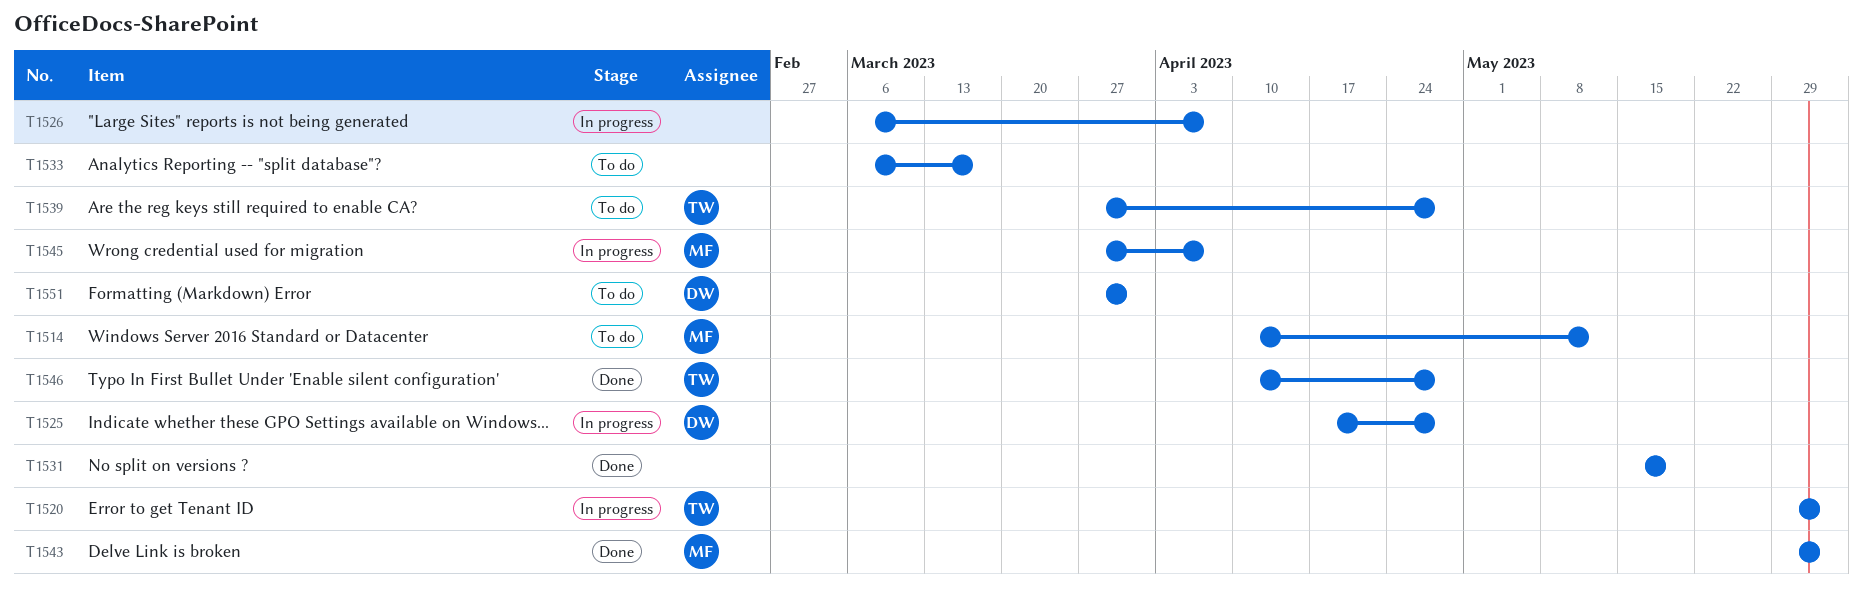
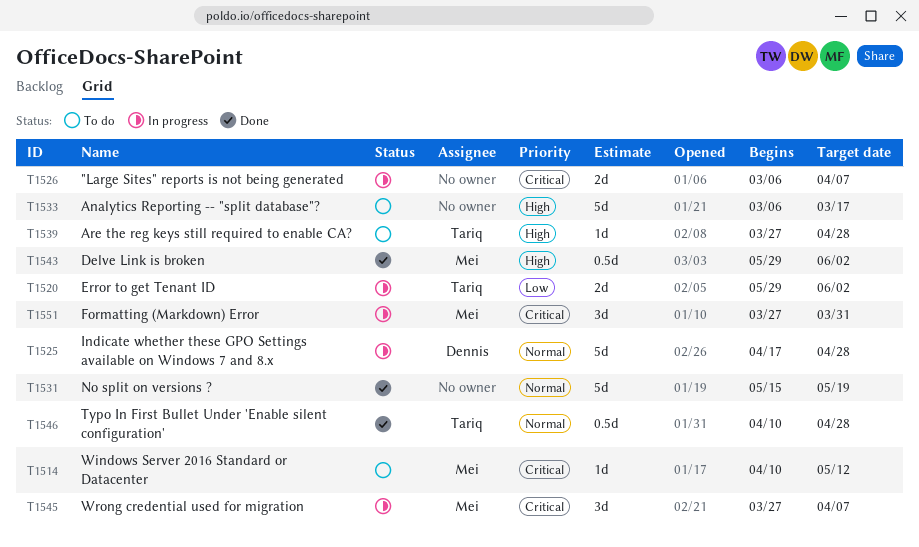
T1551, status: To do -> In progress
T1551, owner: Dennis -> Mei

